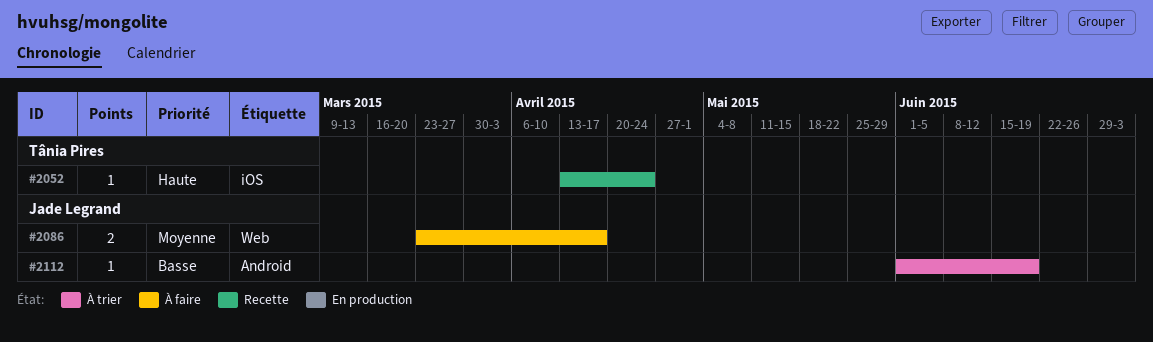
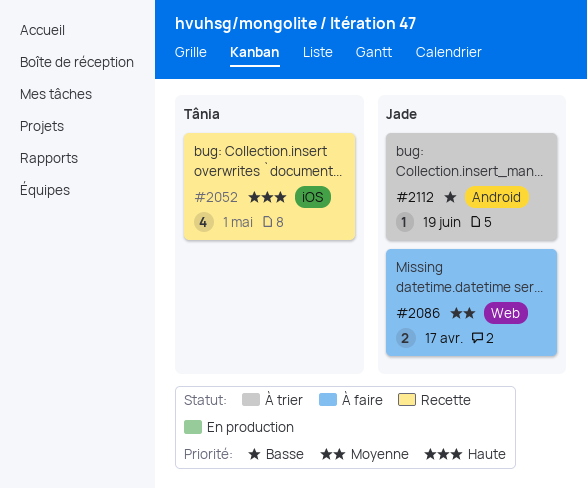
#2052, estimate: 1 -> 4
#2052, due: Apr 24 -> May 1

